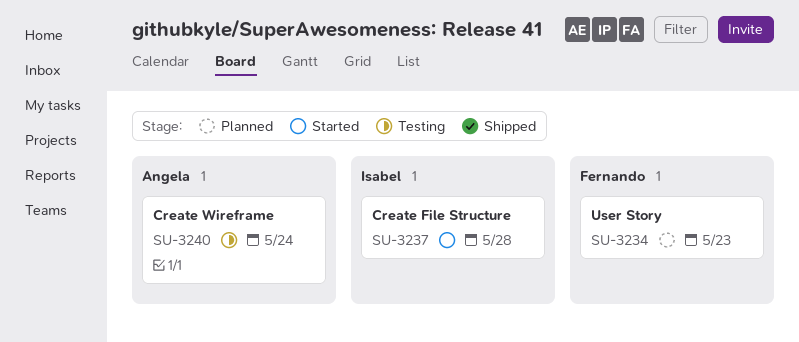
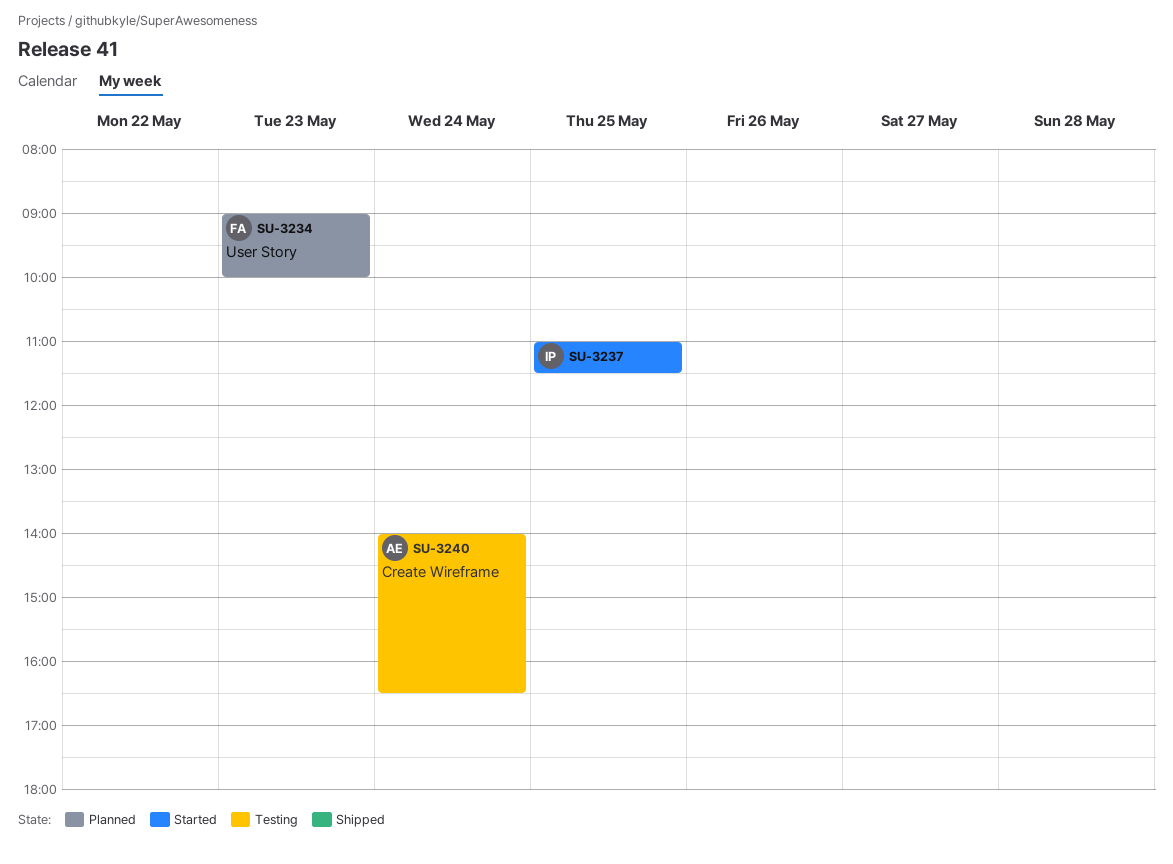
SU-3237, day: May 28 -> May 25

